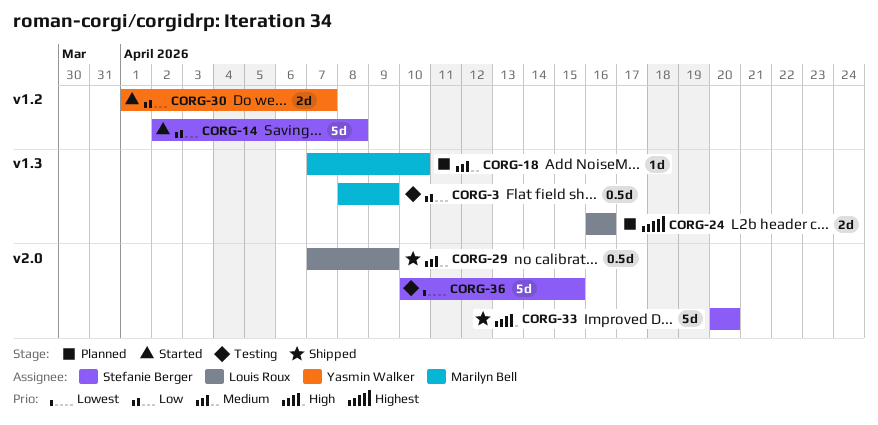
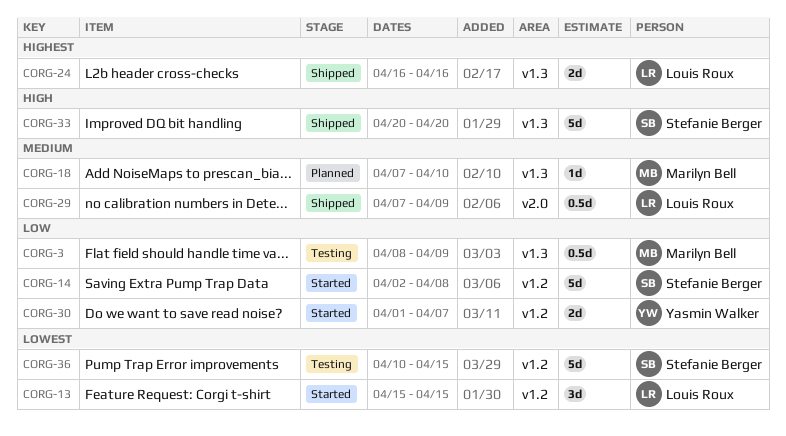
CORG-13: none -> present
CORG-24, status: Planned -> Shipped
CORG-33, label: v2.0 -> v1.3
CORG-36, label: v2.0 -> v1.2

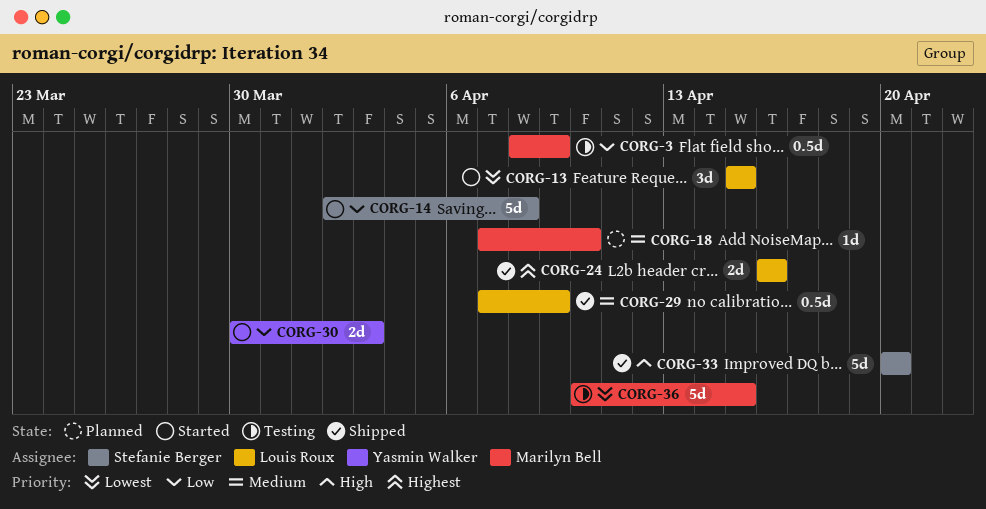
CORG-30, start: Apr 1 -> Mar 30
CORG-30, due: Apr 7 -> Apr 3
CORG-36, owner: Stefanie Berger -> Marilyn Bell

